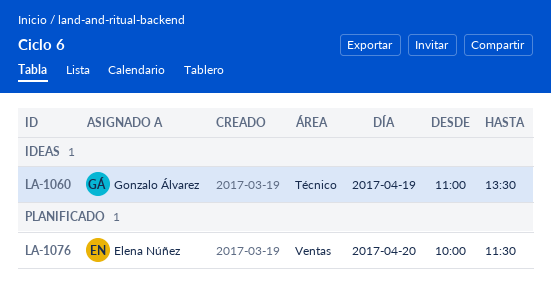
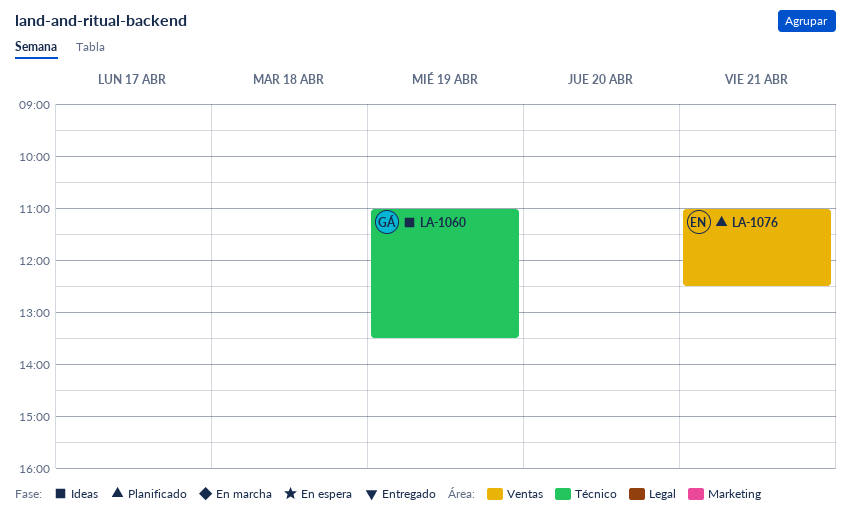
LA-1076, day: Apr 20 -> Apr 21
LA-1076, begins: 10:00 -> 11:00
LA-1076, ends: 11:30 -> 12:30

